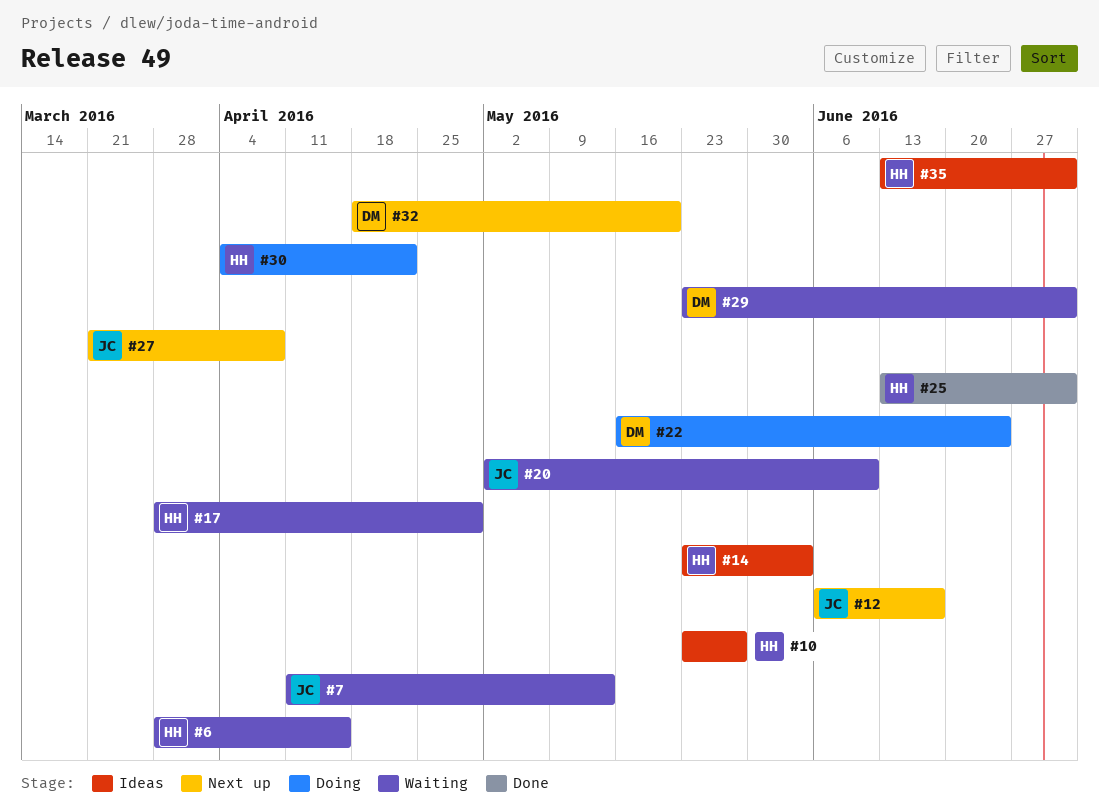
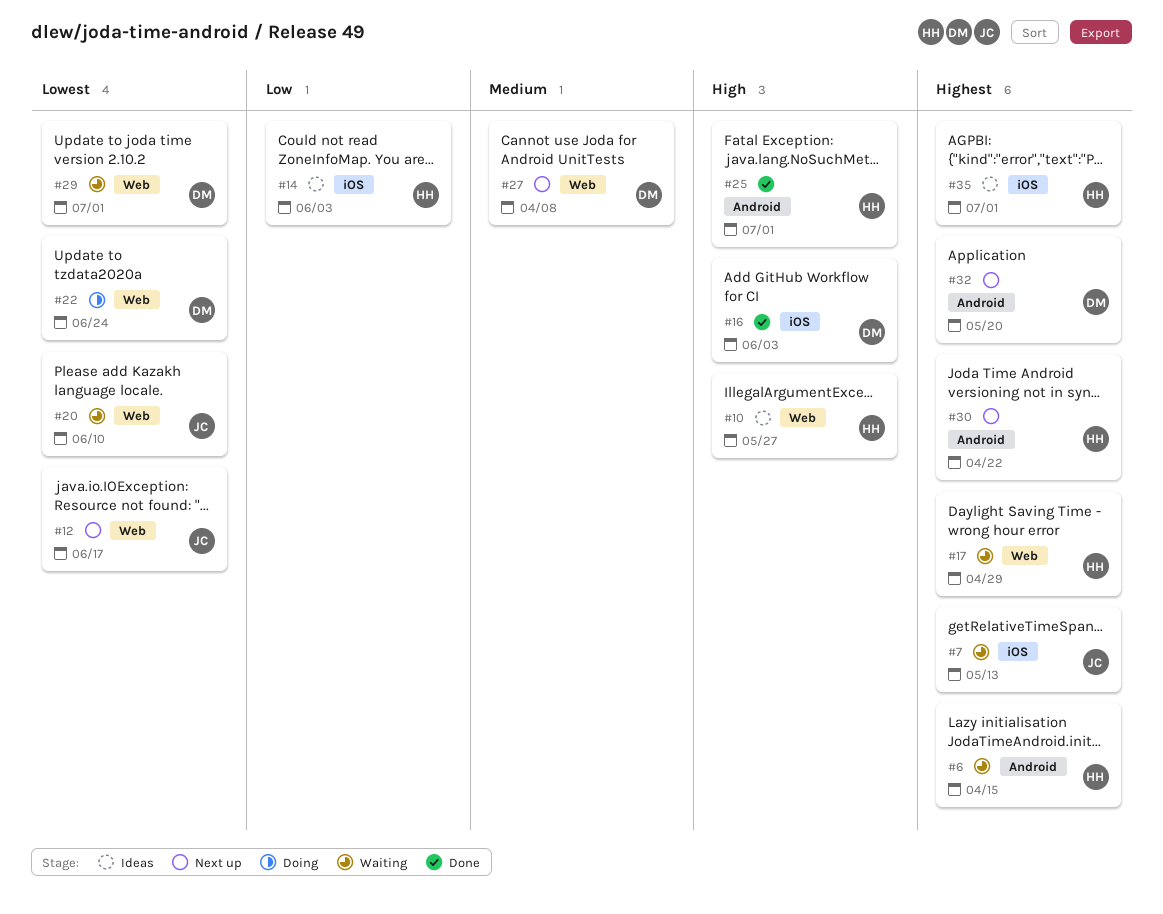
#16: none -> present
#27, owner: JC -> DM
#30, status: Doing -> Next up

